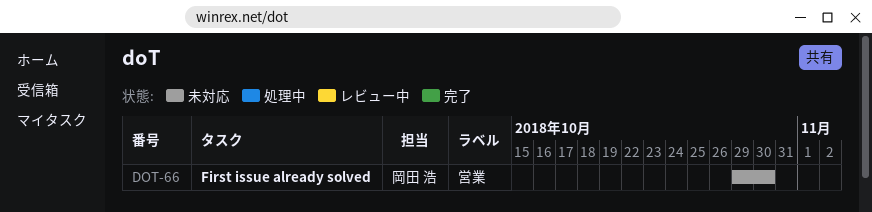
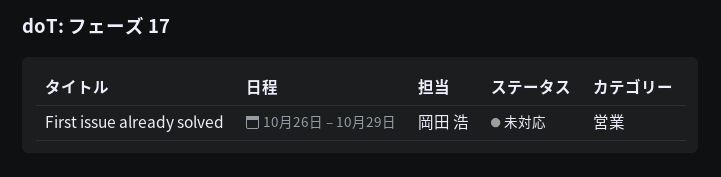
First issue already solved, start: Oct 29 -> Oct 26
First issue already solved, due: Oct 30 -> Oct 29

